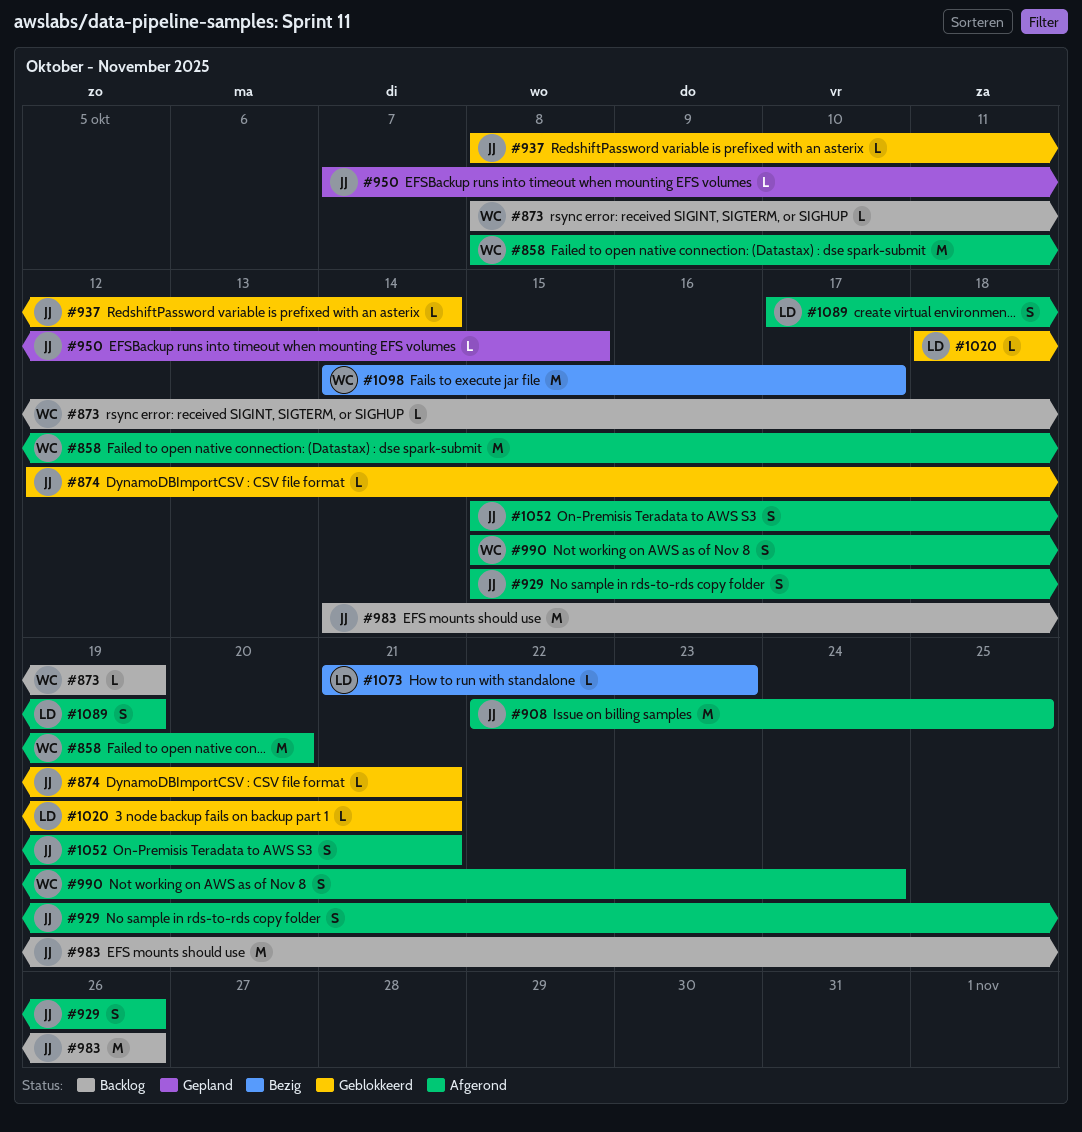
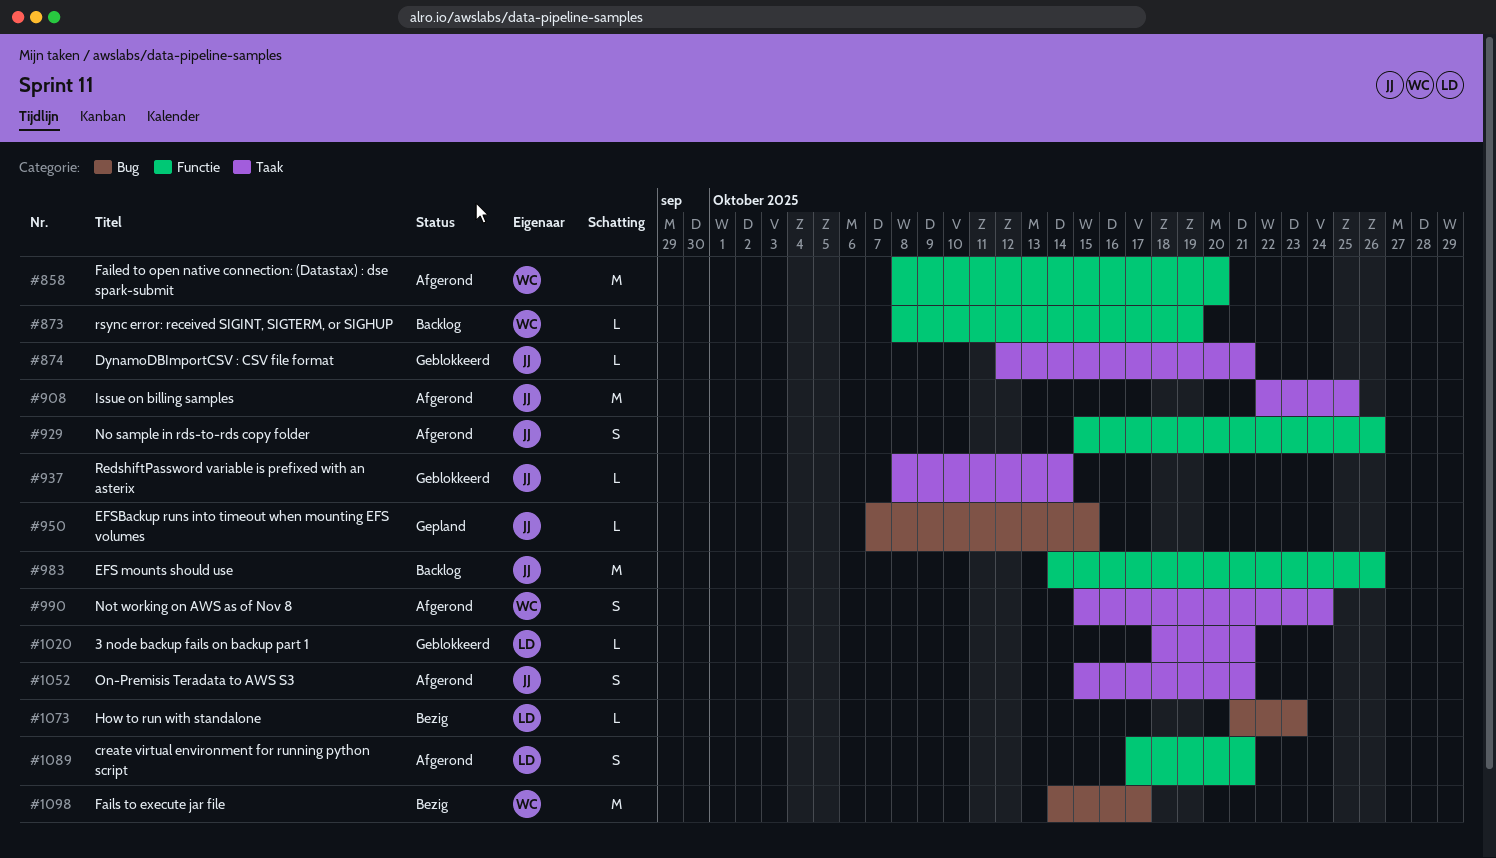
#1089, due: Oct 19 -> Oct 21

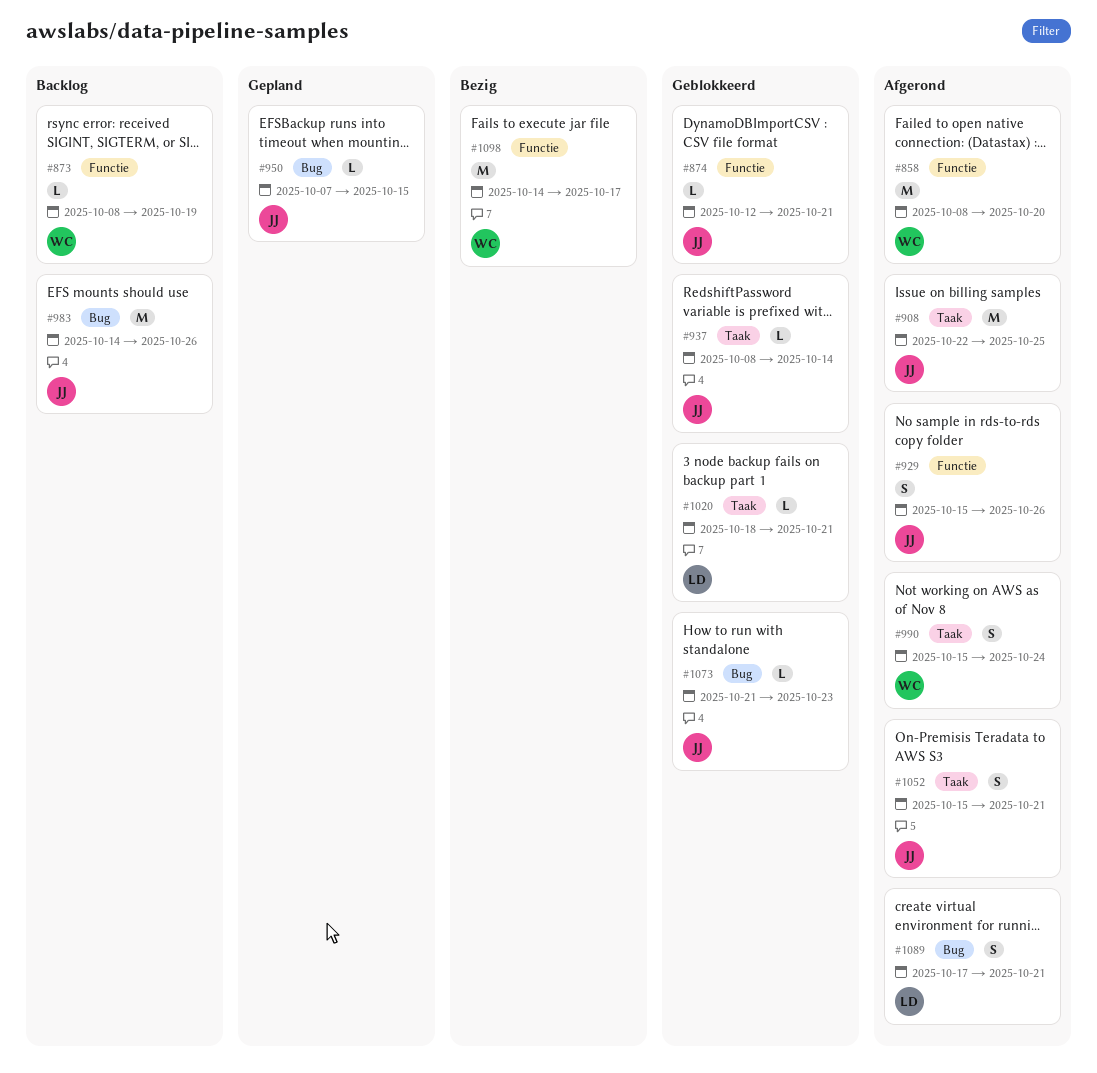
#874, label: Taak -> Functie
#983, label: Functie -> Bug
#1073, status: Bezig -> Geblokkeerd
#1073, owner: LD -> JJ
#1089, label: Functie -> Bug
#1098, label: Bug -> Functie

